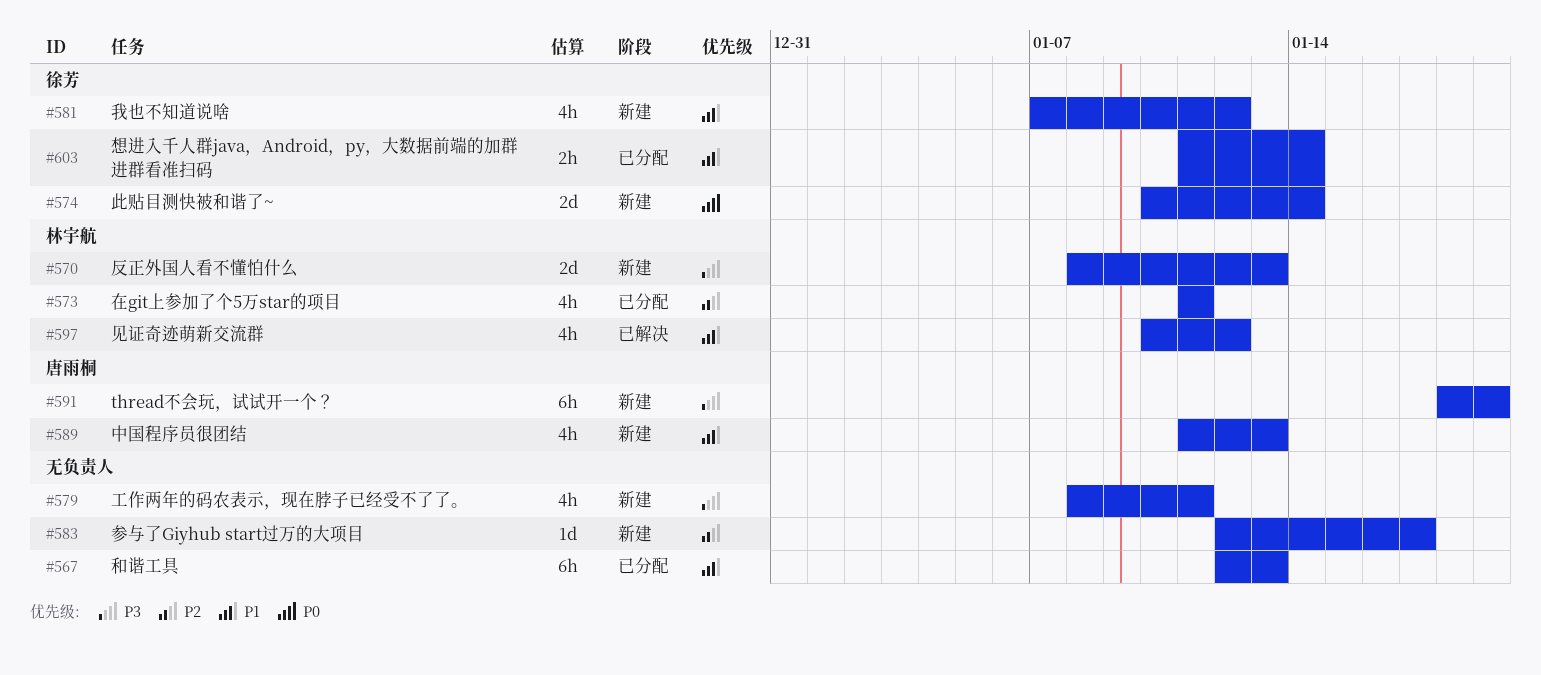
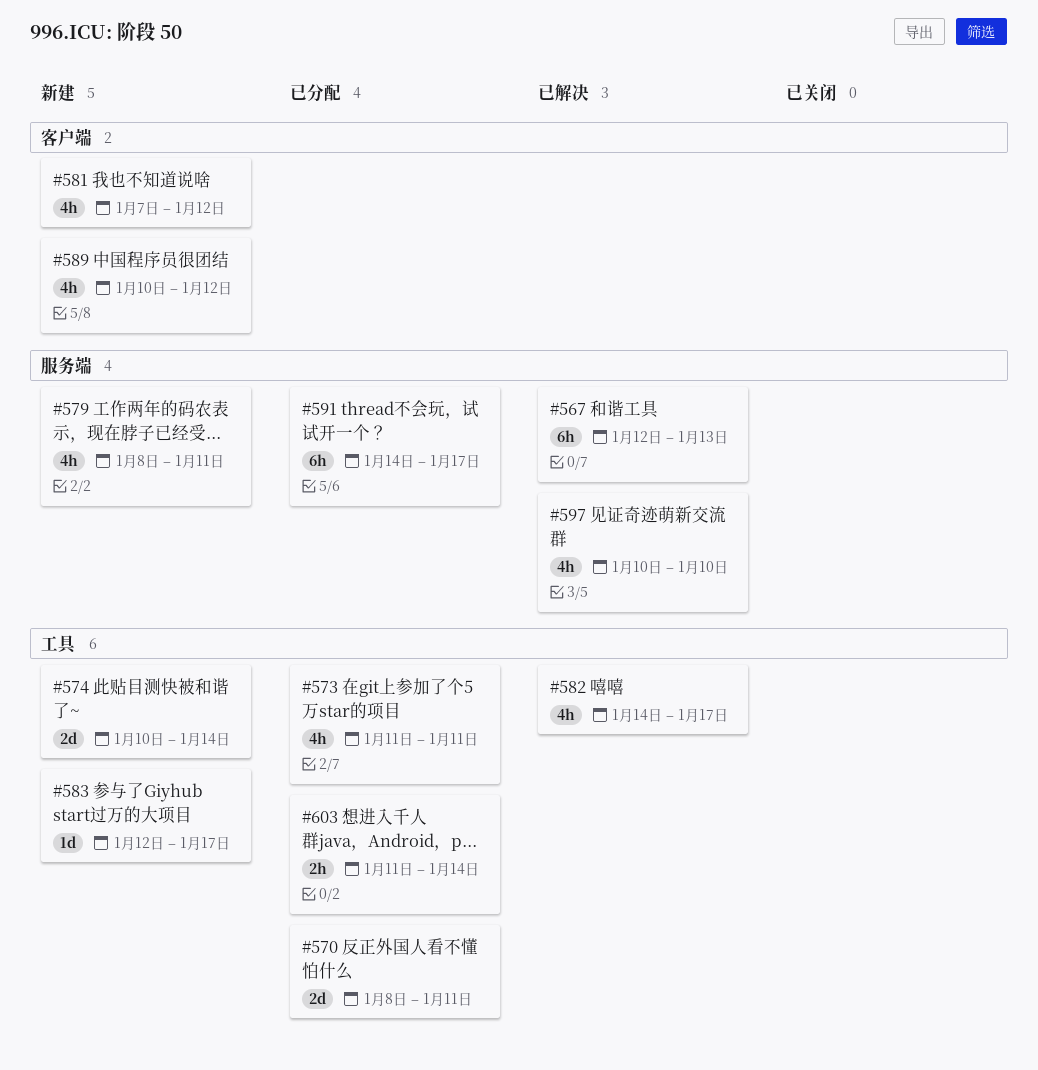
#567, status: 已分配 -> 已解决
#570, status: 新建 -> 已分配
#570, due: Jan 13 -> Jan 11
#582: none -> present
#589, start: Jan 11 -> Jan 10
#589, due: Jan 13 -> Jan 12
#591, status: 新建 -> 已分配
#591, start: Jan 18 -> Jan 14
#591, due: Jan 19 -> Jan 17
#597, due: Jan 12 -> Jan 10

